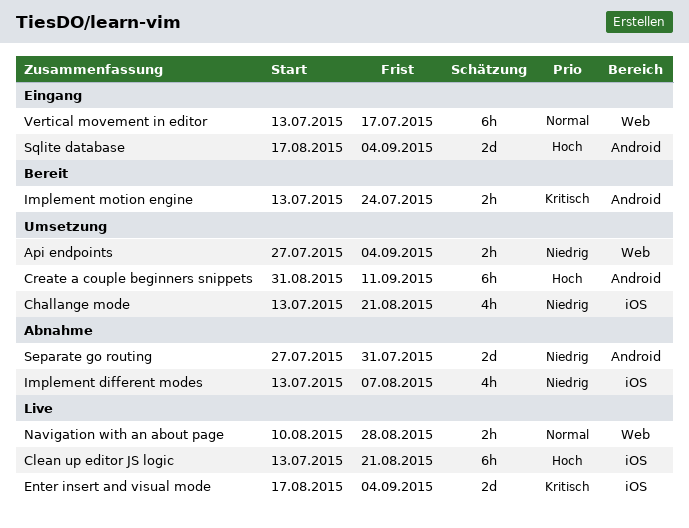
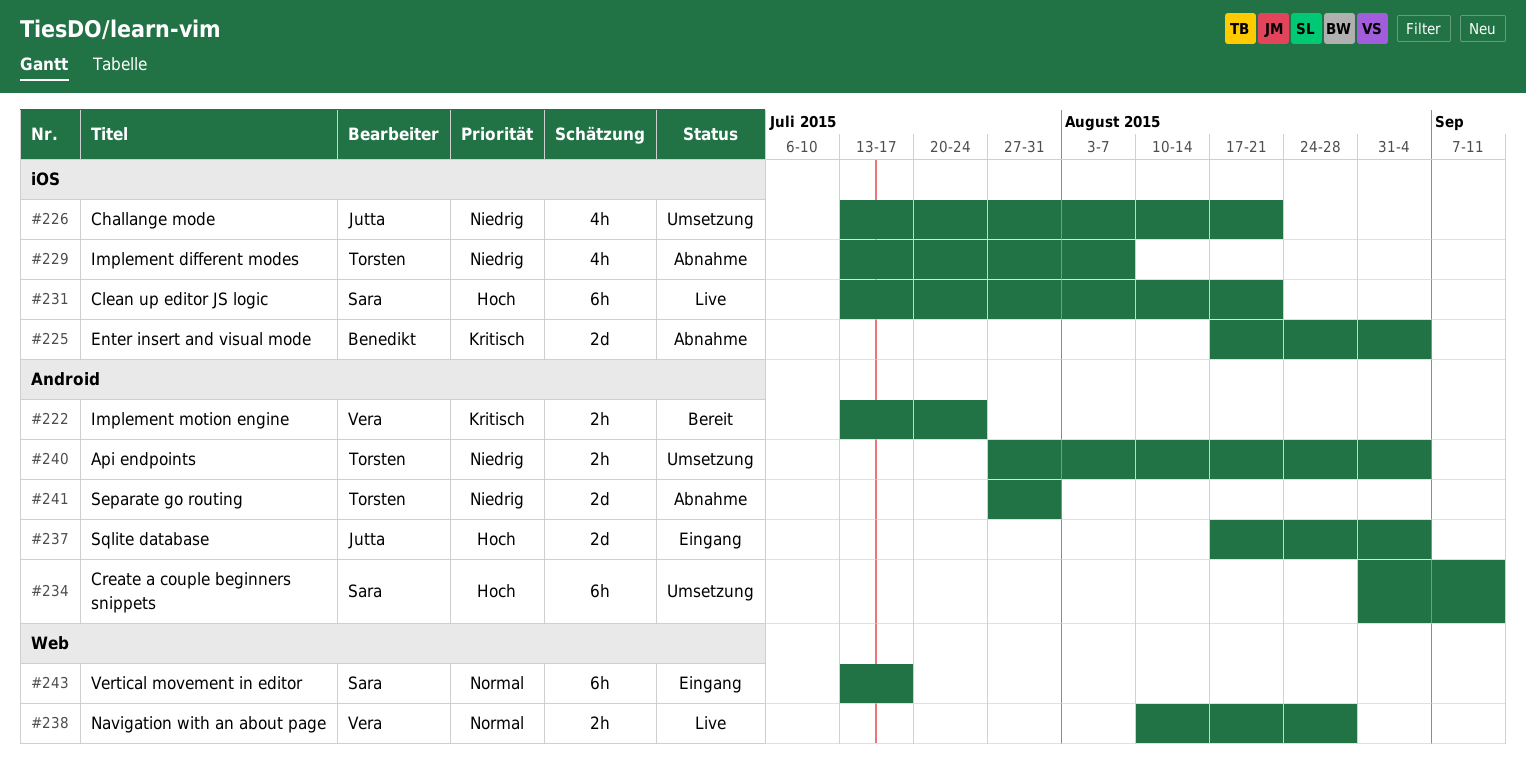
Api endpoints, label: Web -> Android
Enter insert and visual mode, status: Live -> Abnahme

